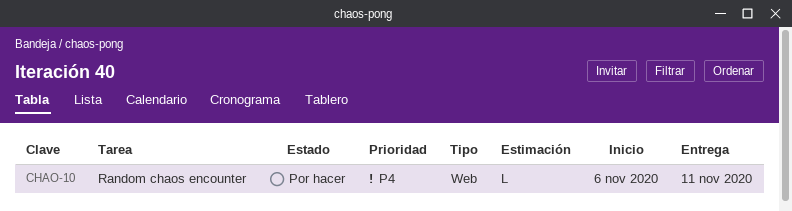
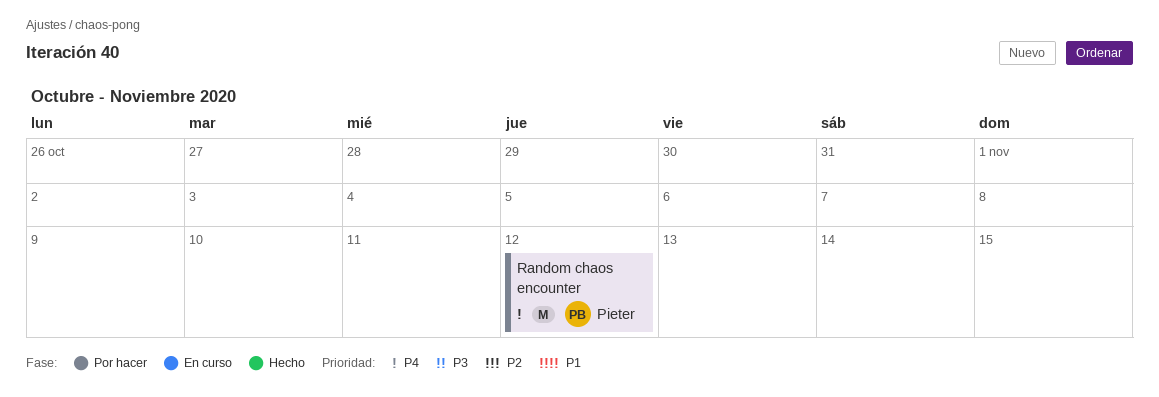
Random chaos encounter, estimate: L -> M
Random chaos encounter, due: Nov 11 -> Nov 12

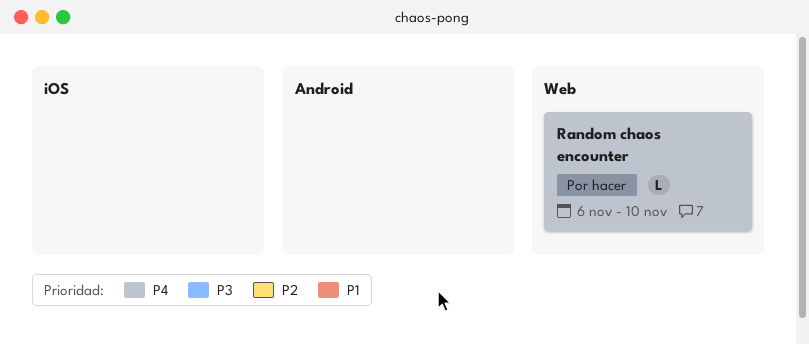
Random chaos encounter, estimate: M -> L
Random chaos encounter, due: Nov 12 -> Nov 10

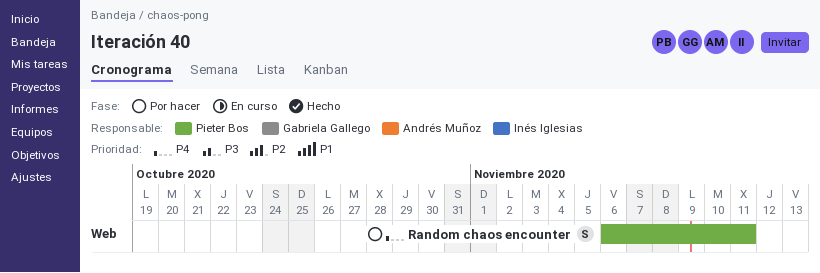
Random chaos encounter, estimate: L -> S
Random chaos encounter, due: Nov 10 -> Nov 11

